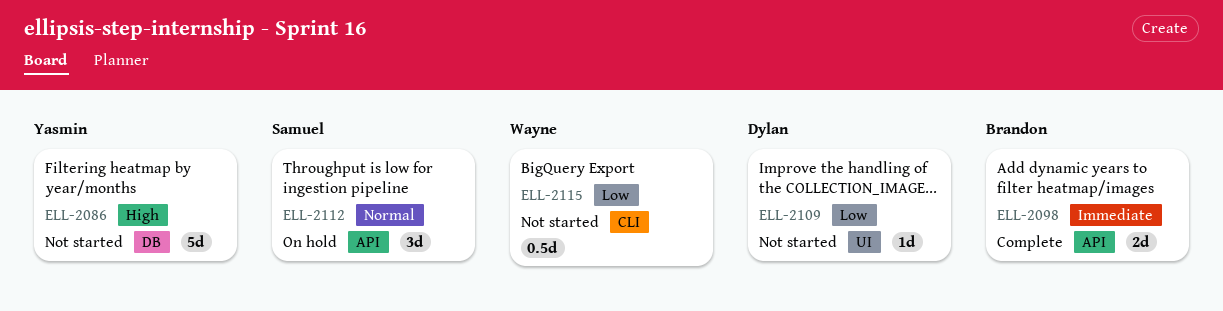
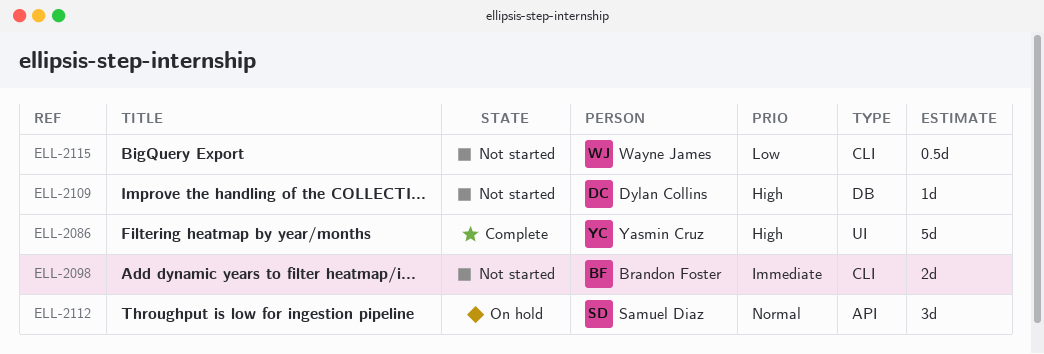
ELL-2086, status: Not started -> Complete
ELL-2086, label: DB -> UI
ELL-2098, status: Complete -> Not started
ELL-2098, label: API -> CLI
ELL-2109, priority: Low -> High
ELL-2109, label: UI -> DB

